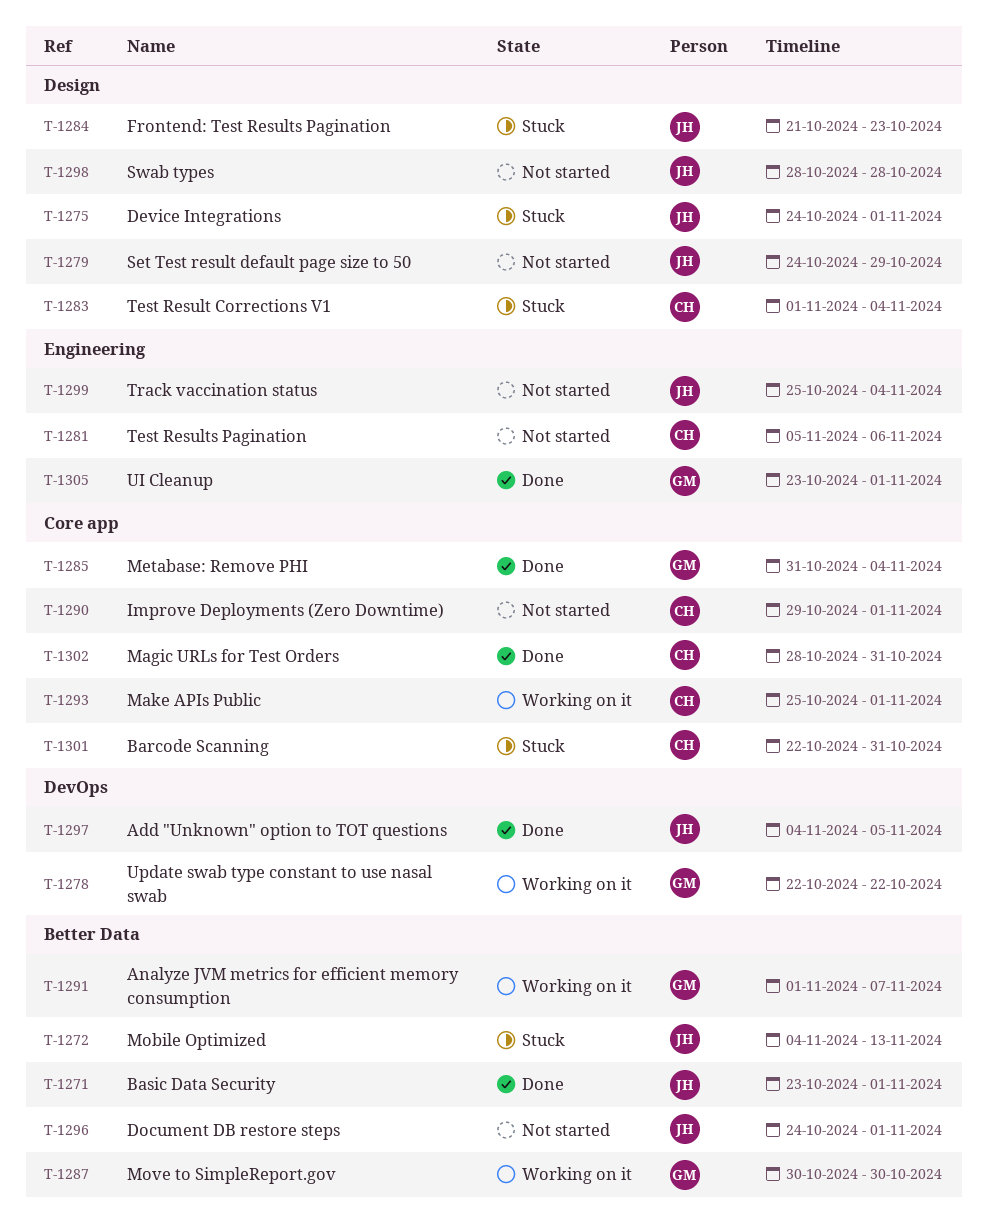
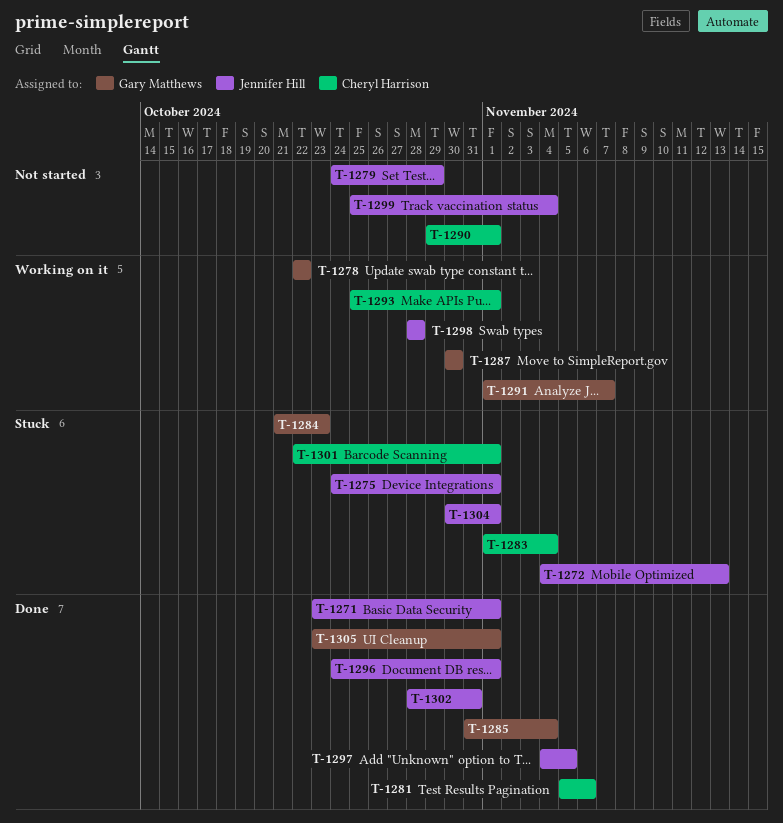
T-1281, status: Not started -> Done
T-1284, owner: Jennifer Hill -> Gary Matthews
T-1296, status: Not started -> Done
T-1298, status: Not started -> Working on it
T-1301, due: Oct 31 -> Nov 1
T-1302, owner: Cheryl Harrison -> Jennifer Hill
T-1304: none -> present

